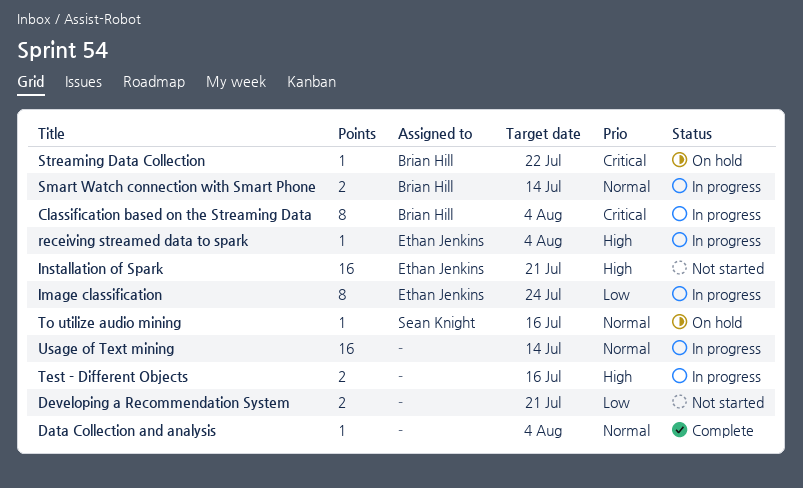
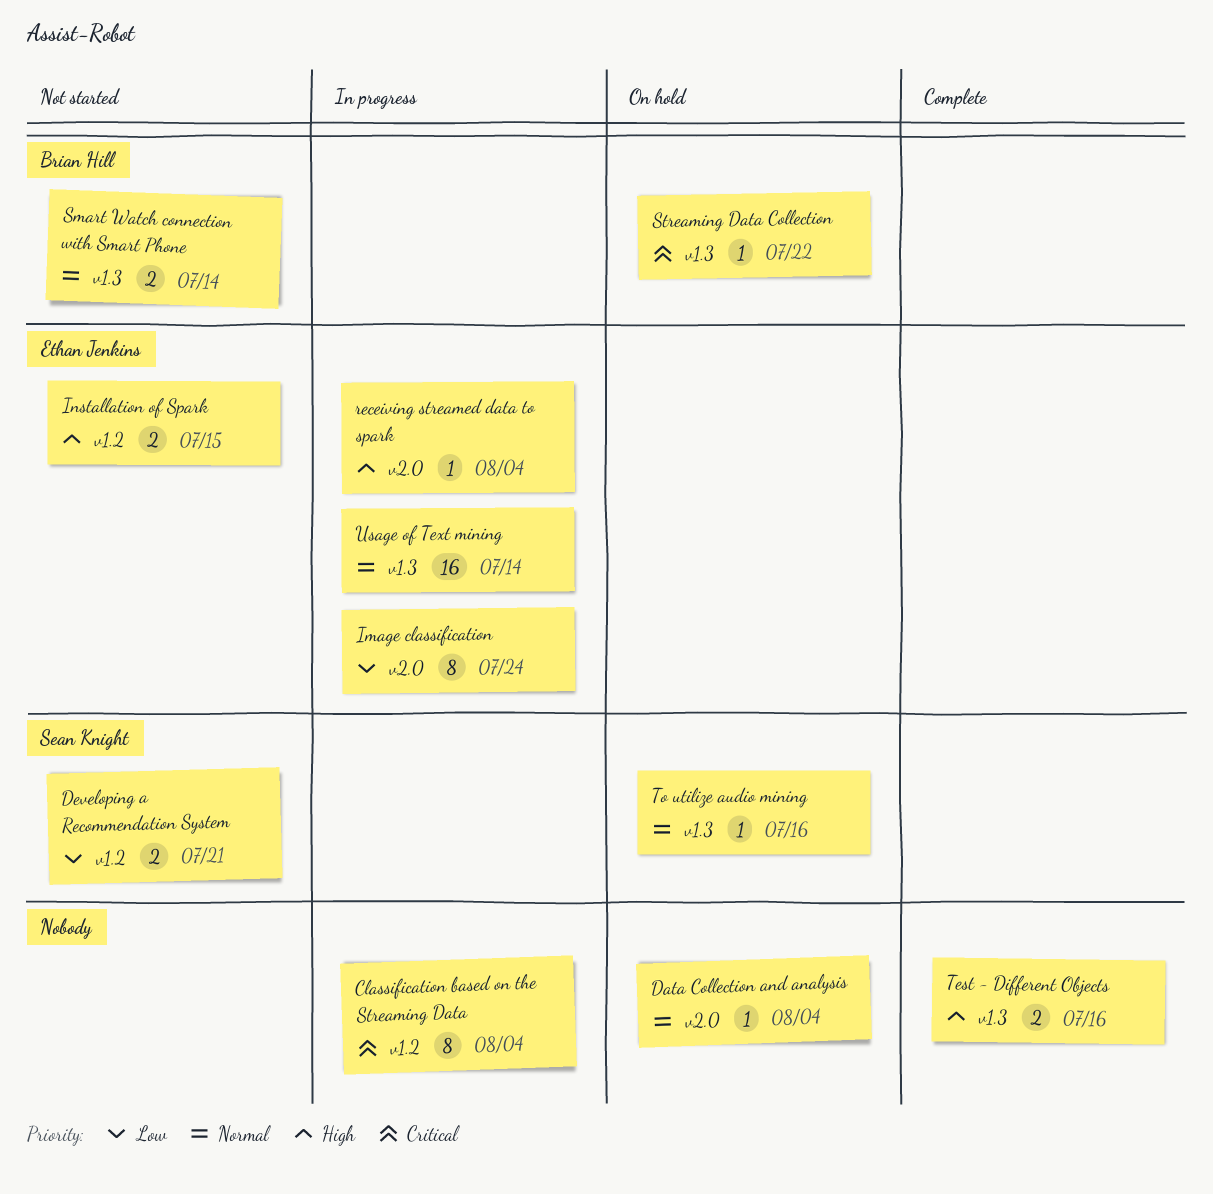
Classification based on the Streaming Data, owner: Brian Hill -> none
Data Collection and analysis, status: Complete -> On hold
Developing a Recommendation System, owner: none -> Sean Knight
Installation of Spark, estimate: 16 -> 2
Installation of Spark, due: Jul 21 -> Jul 15
Smart Watch connection with Smart Phone, status: In progress -> Not started
Test - Different Objects, status: In progress -> Complete
Usage of Text mining, owner: none -> Ethan Jenkins

